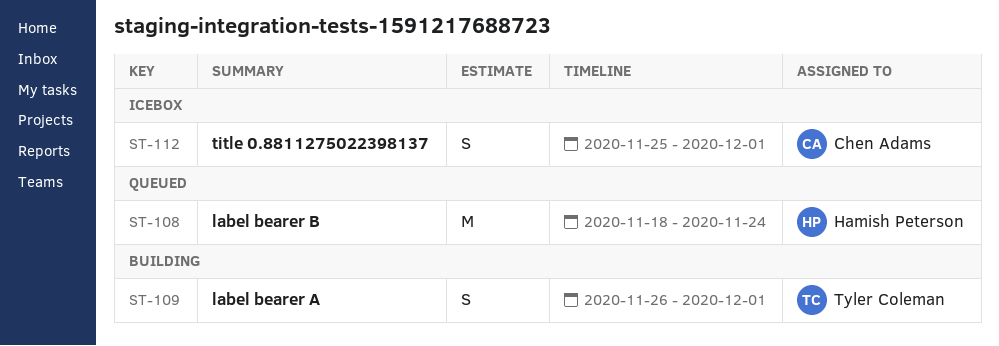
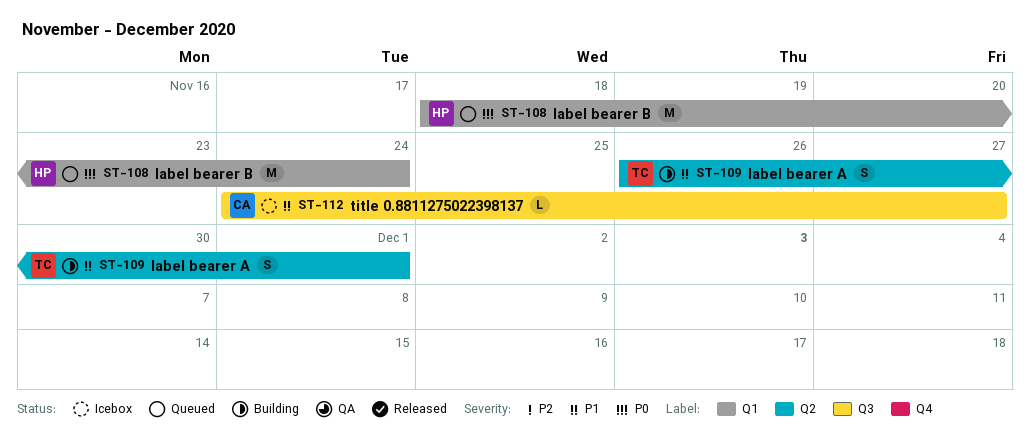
ST-112, estimate: S -> L
ST-112, start: Nov 25 -> Nov 24
ST-112, due: Dec 1 -> Nov 27

